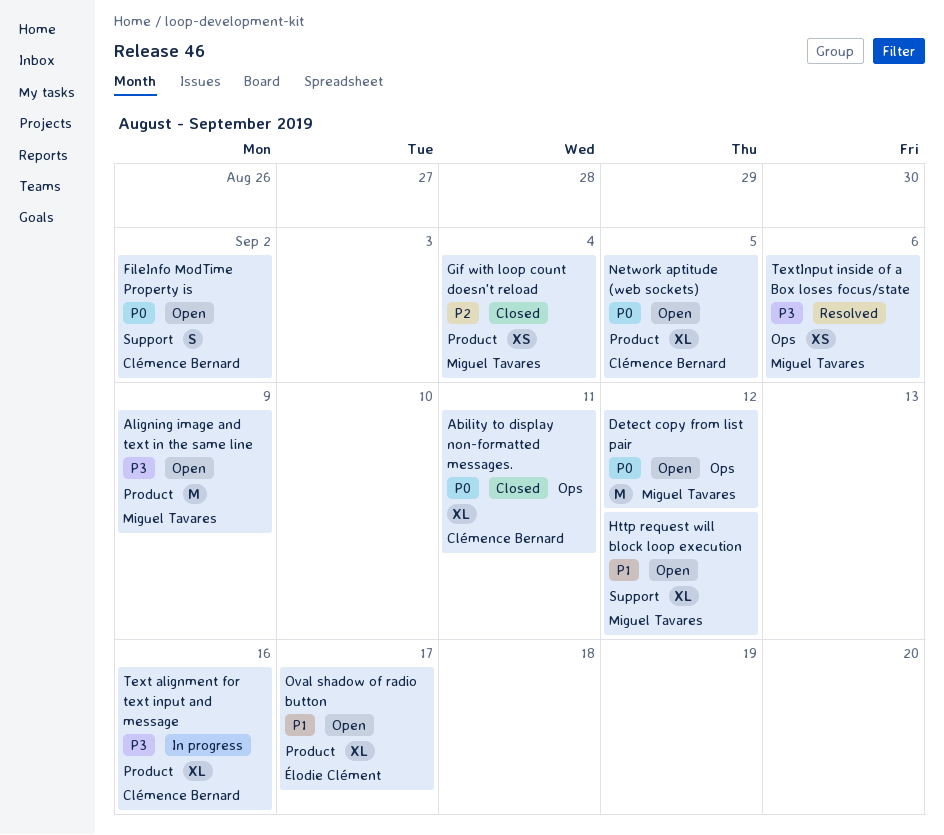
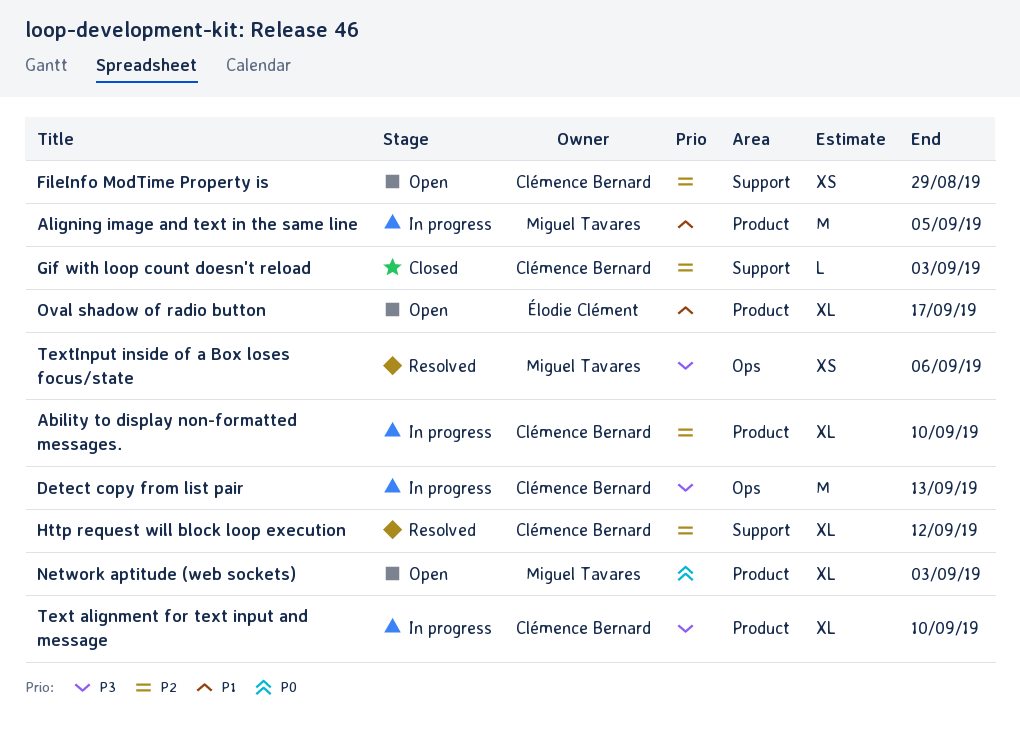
Ability to display non-formatted messages., status: Closed -> In progress
Ability to display non-formatted messages., priority: P0 -> P2
Ability to display non-formatted messages., label: Ops -> Product
Ability to display non-formatted messages., due: Sep 11 -> Sep 10
Aligning image and text in the same line, status: Open -> In progress
Aligning image and text in the same line, priority: P3 -> P1
Aligning image and text in the same line, due: Sep 9 -> Sep 5
Detect copy from list pair, status: Open -> In progress
Detect copy from list pair, owner: Miguel Tavares -> Clémence Bernard
Detect copy from list pair, priority: P0 -> P3
Detect copy from list pair, due: Sep 12 -> Sep 13
FileInfo ModTime Property is, priority: P0 -> P2
FileInfo ModTime Property is, estimate: S -> XS
FileInfo ModTime Property is, due: Sep 2 -> Aug 29
Gif with loop count doesn't reload, owner: Miguel Tavares -> Clémence Bernard
Gif with loop count doesn't reload, label: Product -> Support
Gif with loop count doesn't reload, estimate: XS -> L
Gif with loop count doesn't reload, due: Sep 4 -> Sep 3
Http request will block loop execution, status: Open -> Resolved
Http request will block loop execution, owner: Miguel Tavares -> Clémence Bernard
Http request will block loop execution, priority: P1 -> P2
Network aptitude (web sockets), owner: Clémence Bernard -> Miguel Tavares
Network aptitude (web sockets), due: Sep 5 -> Sep 3
Text alignment for text input and message, due: Sep 16 -> Sep 10

